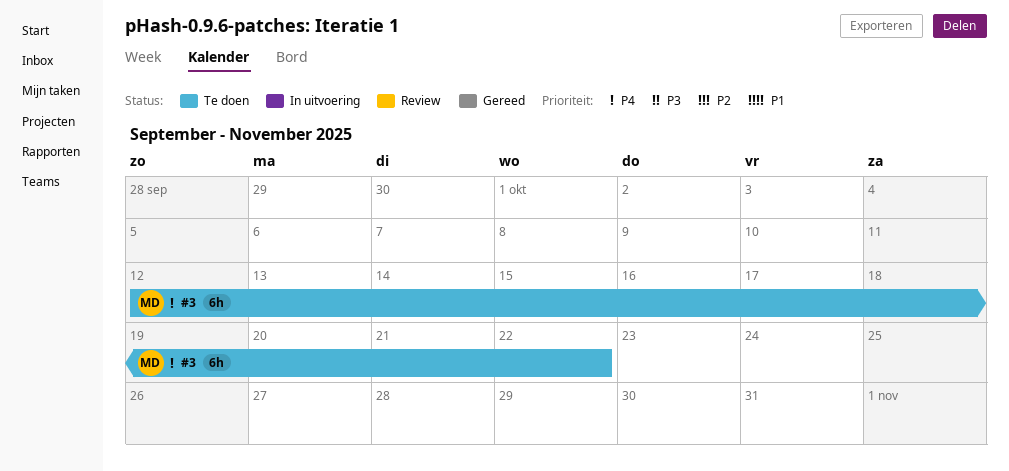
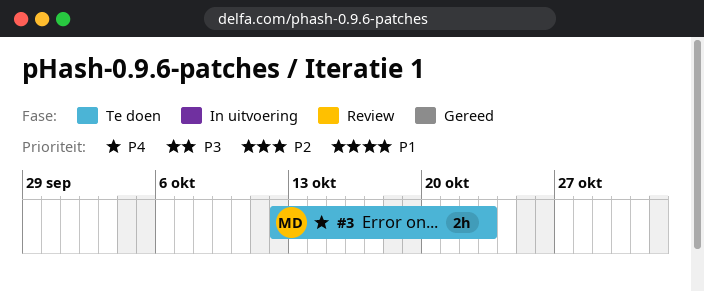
#3, estimate: 6h -> 2h
#3, due: Oct 22 -> Oct 23

